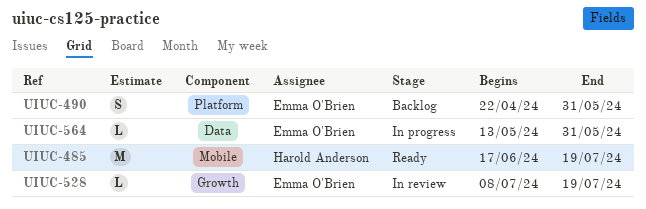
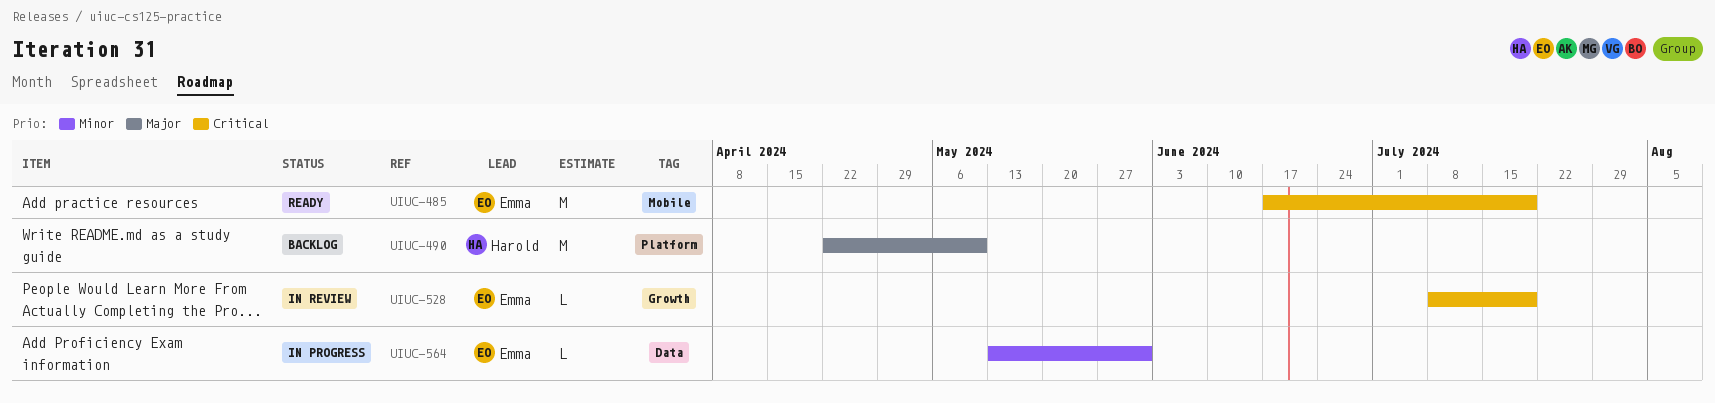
UIUC-485, owner: Harold Anderson -> Emma O'Brien
UIUC-490, owner: Emma O'Brien -> Harold Anderson
UIUC-490, estimate: S -> M
UIUC-490, due: May 31 -> May 10

